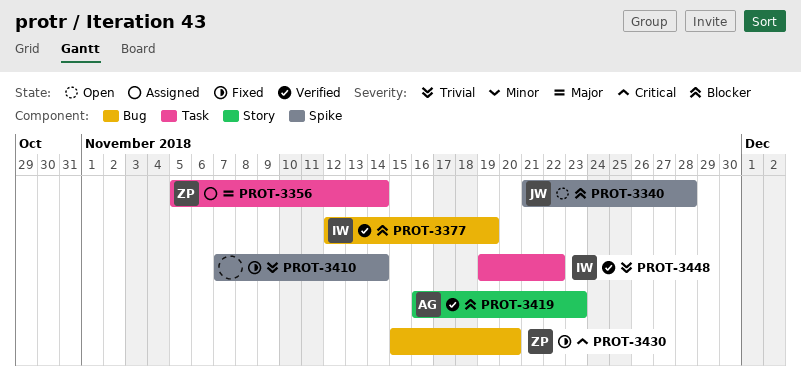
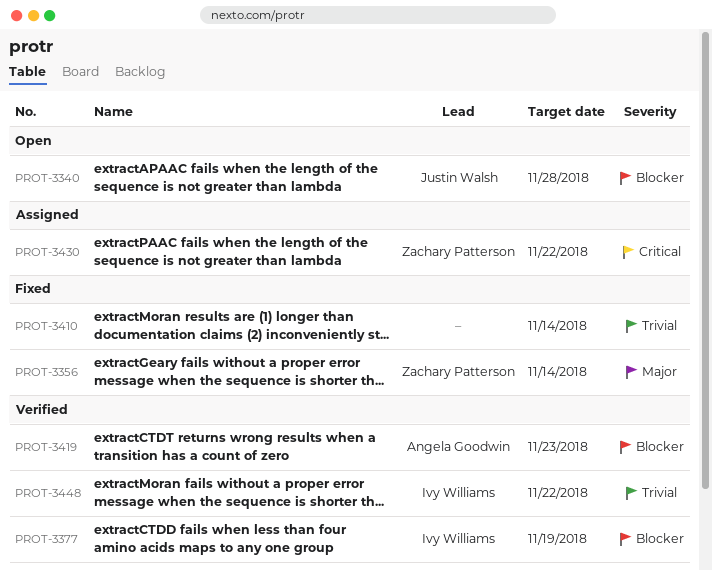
PROT-3356, status: Assigned -> Fixed
PROT-3430, status: Fixed -> Assigned
PROT-3430, due: Nov 20 -> Nov 22

